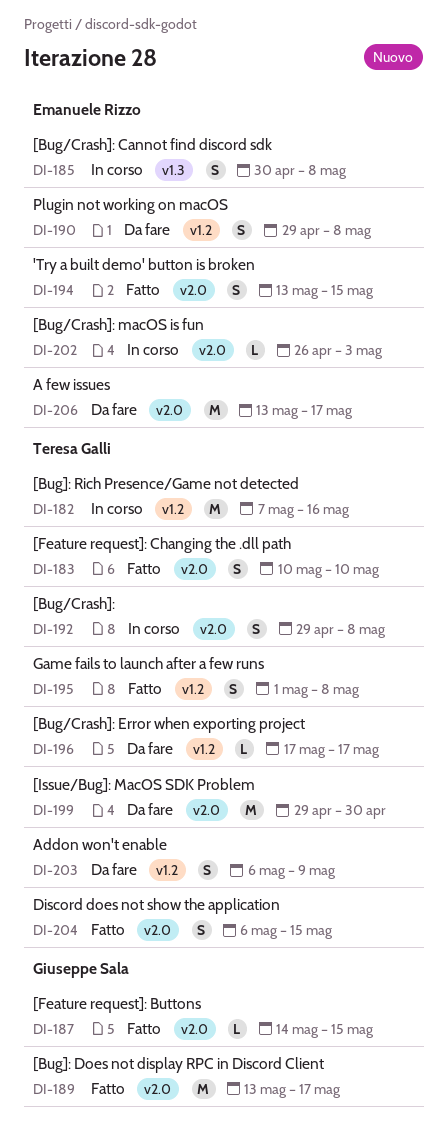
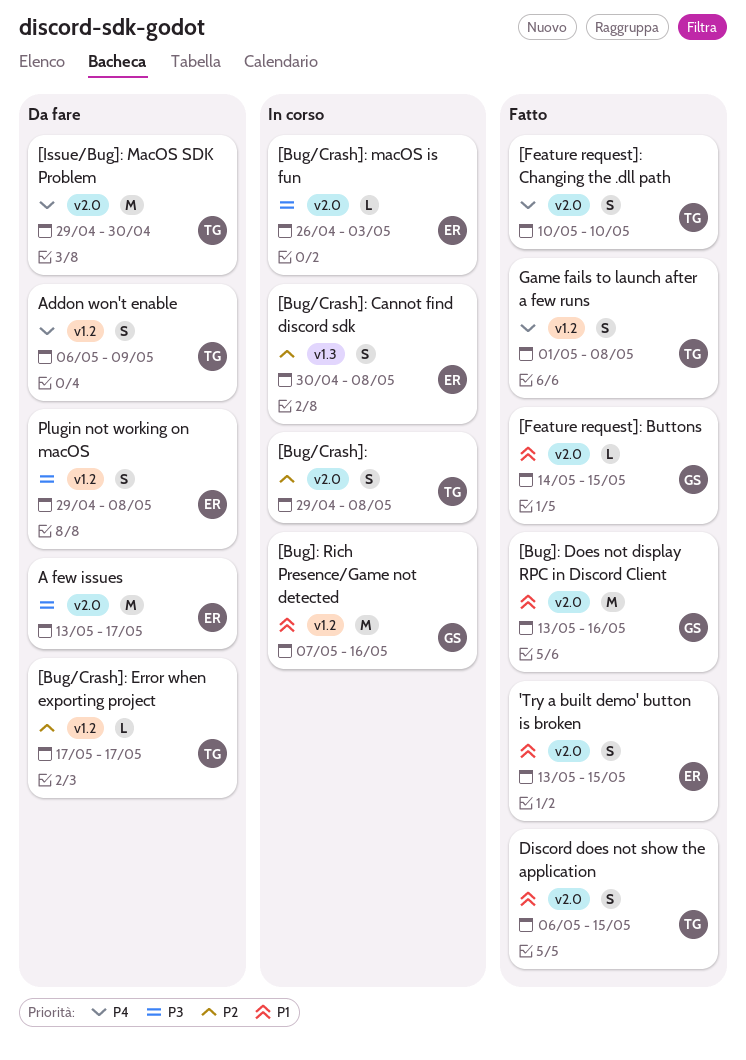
[Bug]: Does not display RPC in Discord Client, due: May 17 -> May 16
[Bug]: Rich Presence/Game not detected, owner: Teresa Galli -> Giuseppe Sala

